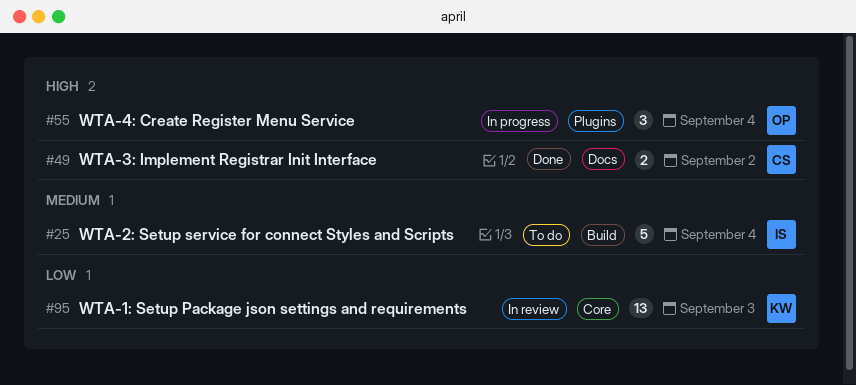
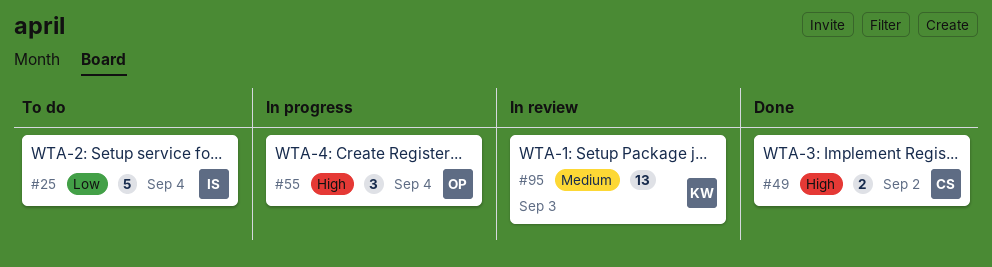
#25, priority: Medium -> Low
#95, priority: Low -> Medium

